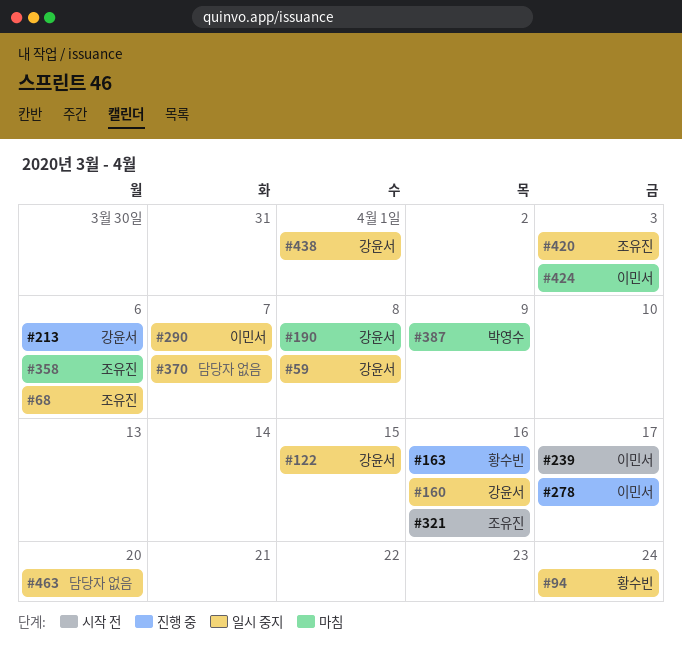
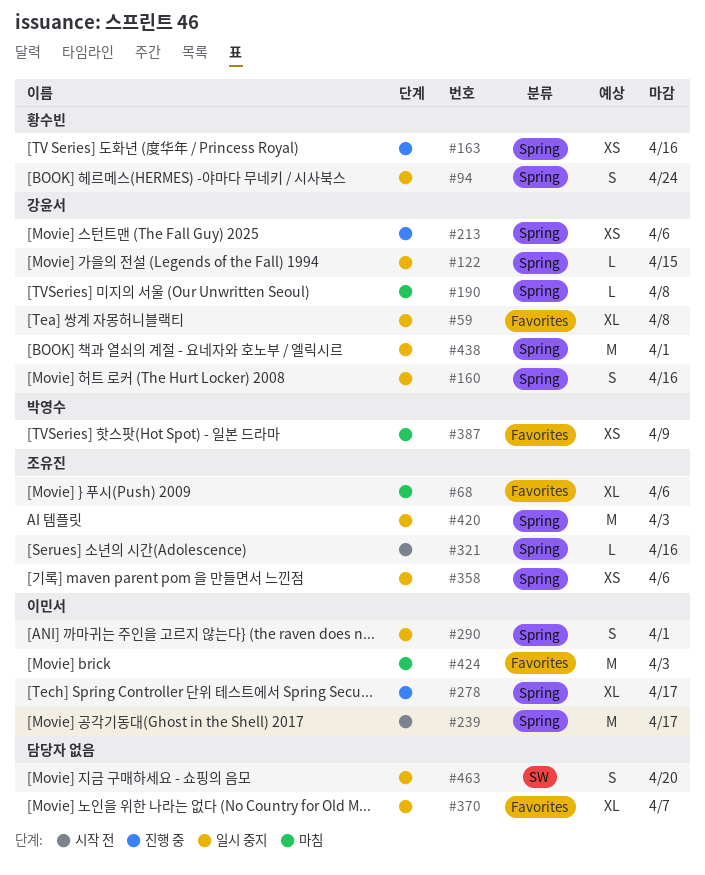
#68, status: 일시 중지 -> 마침
#290, due: Apr 7 -> Apr 1
#358, status: 마침 -> 일시 중지

